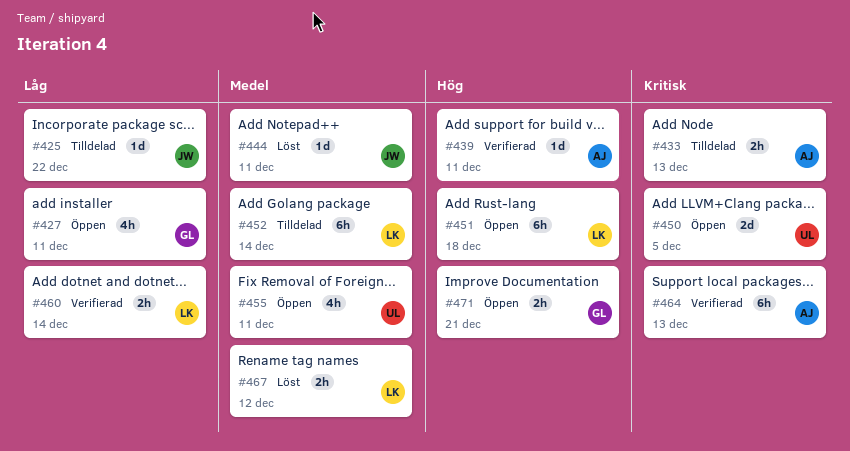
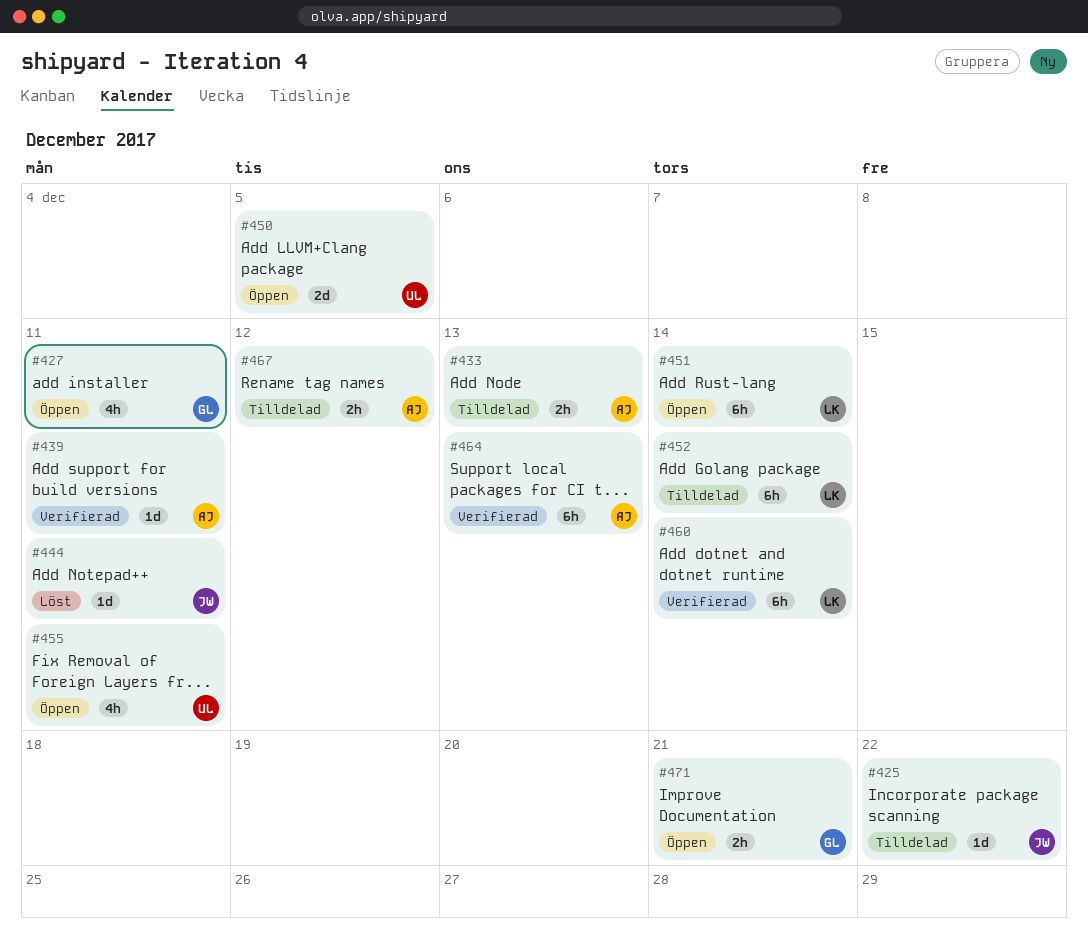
#451, due: Dec 18 -> Dec 14
#460, estimate: 2h -> 6h
#467, status: Löst -> Tilldelad
#467, owner: LK -> AJ

